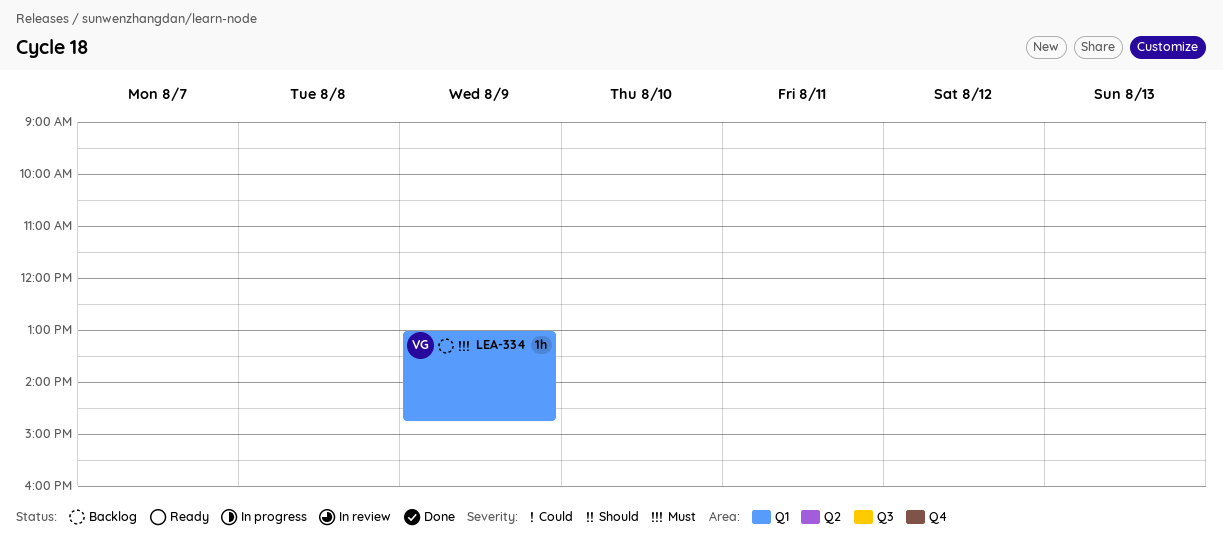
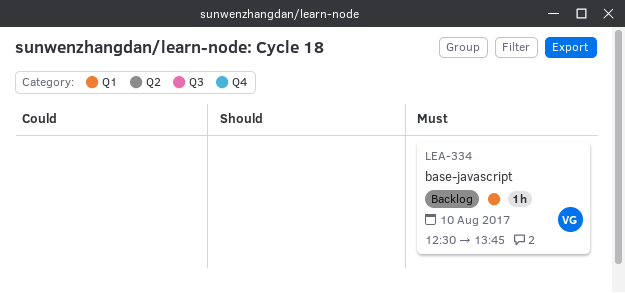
LEA-334, day: Aug 9 -> Aug 10
LEA-334, begins: 13:00 -> 12:30
LEA-334, ends: 14:45 -> 13:45

